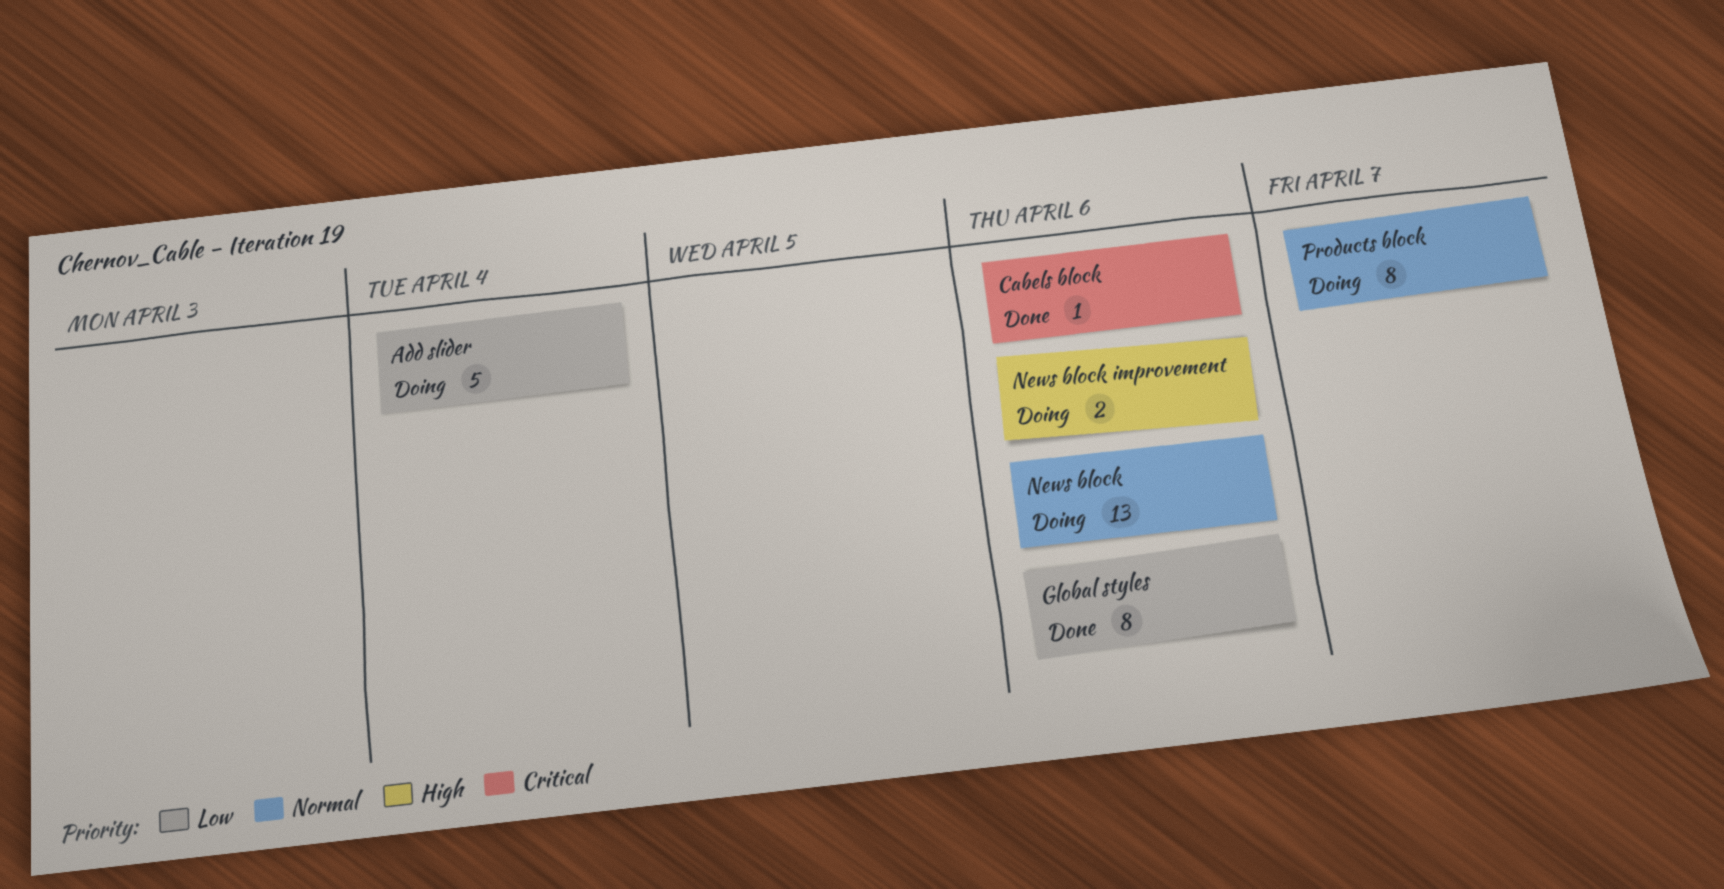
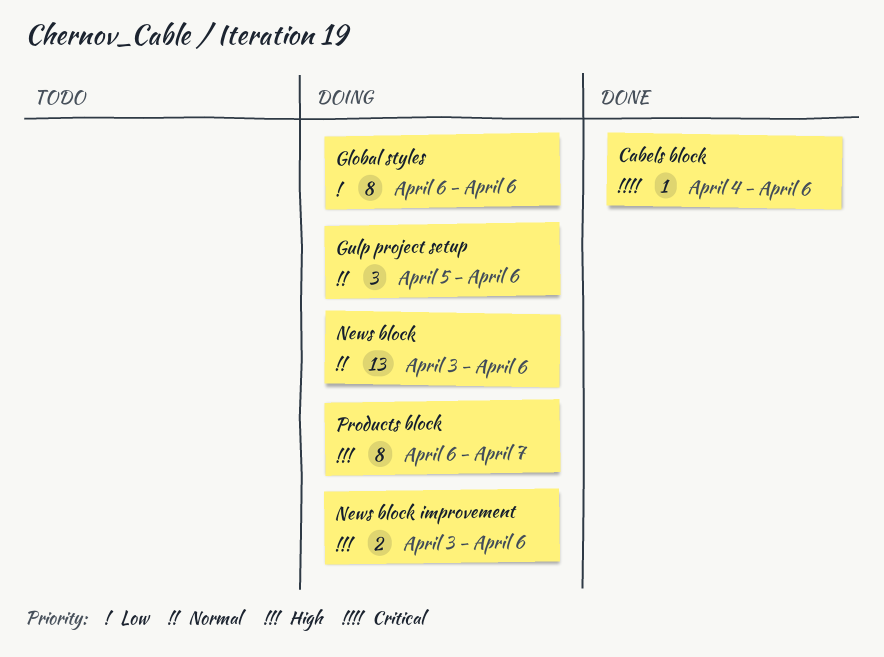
Add slider: present -> none
Global styles, status: Done -> Doing
Gulp project setup: none -> present
Products block, priority: Normal -> High

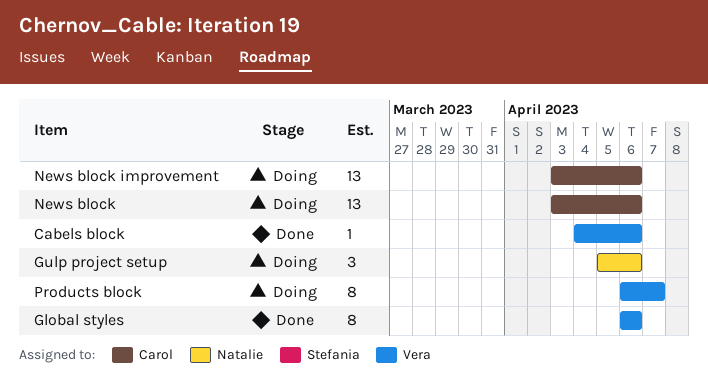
Global styles, status: Doing -> Done
News block improvement, estimate: 2 -> 13

